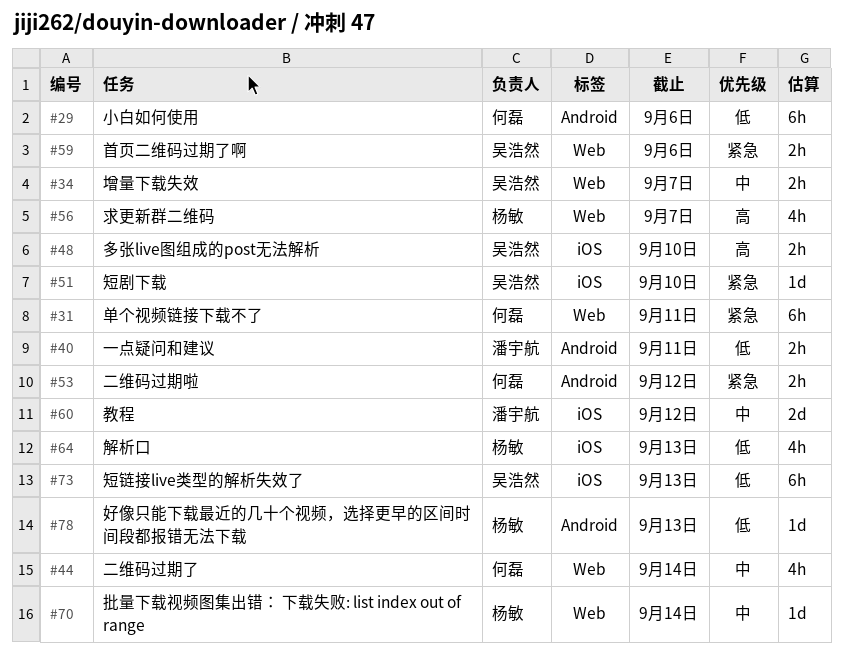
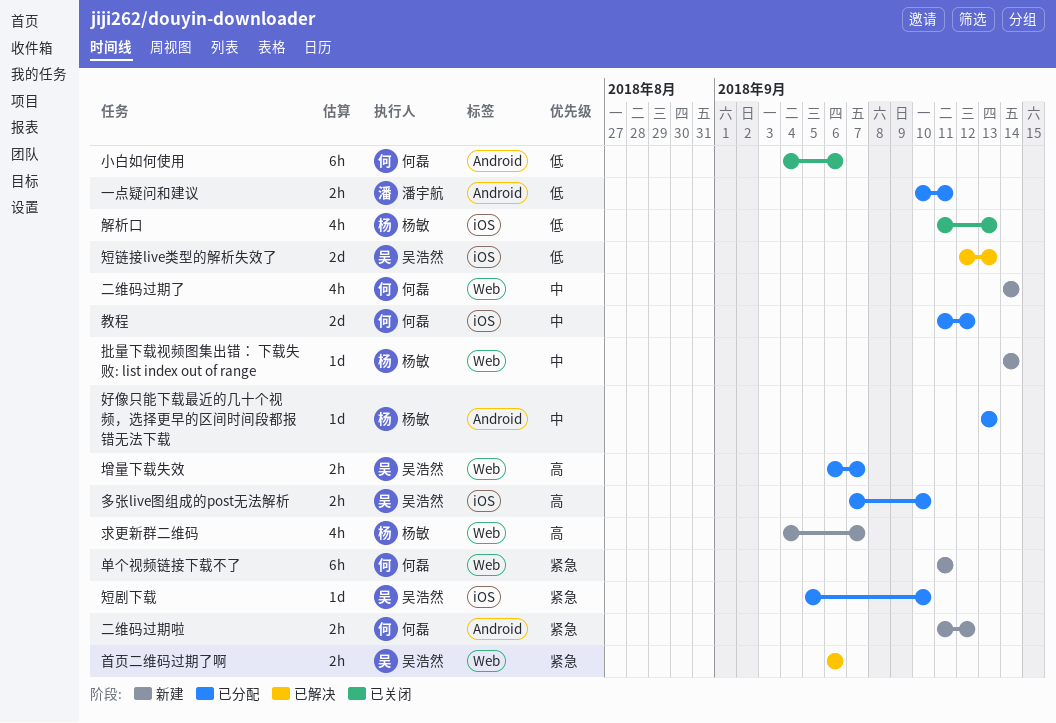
增量下载失效, priority: 中 -> 高
好像只能下载最近的几十个视频，选择更早的区间时间段都报错无法下载, priority: 低 -> 中
教程, owner: 潘宇航 -> 何磊
短链接live类型的解析失效了, estimate: 6h -> 2d

